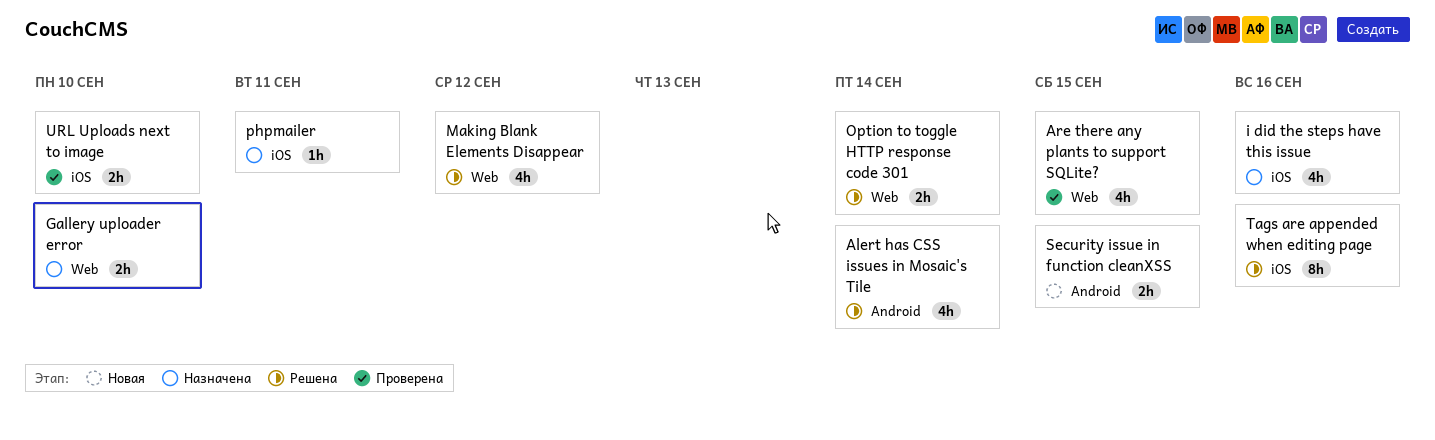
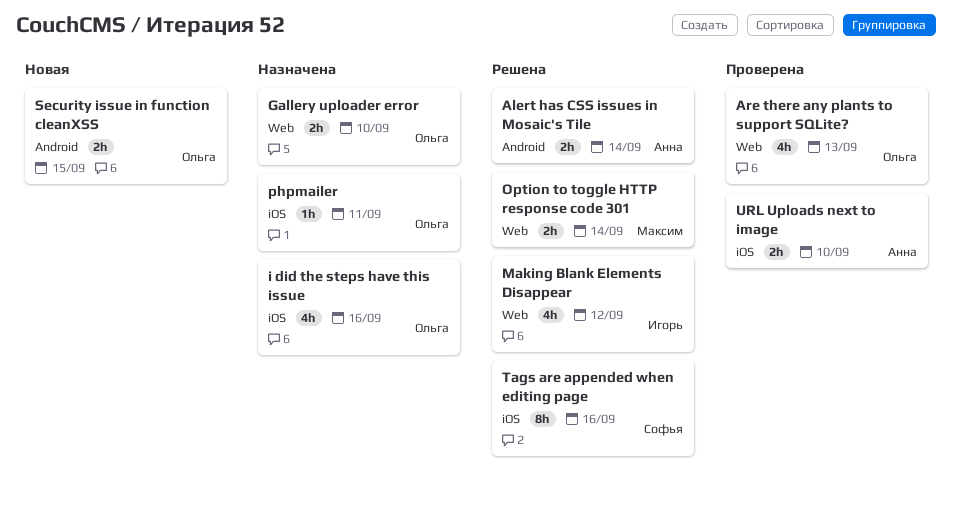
Alert has CSS issues in Mosaic's Tile, estimate: 4h -> 2h
Are there any plants to support SQLite?, due: Sep 15 -> Sep 13

